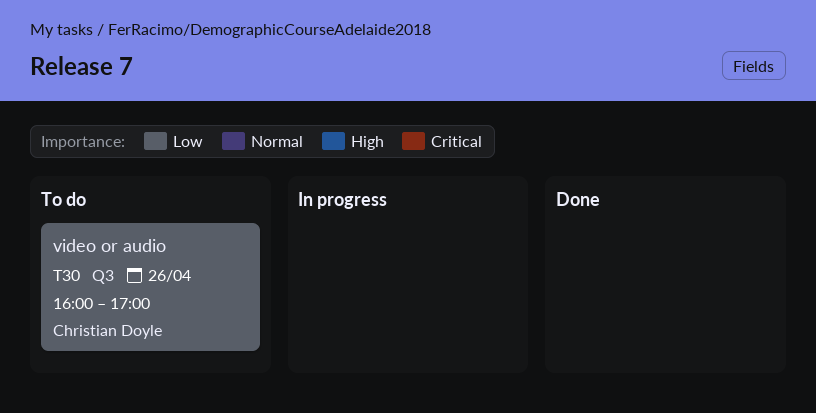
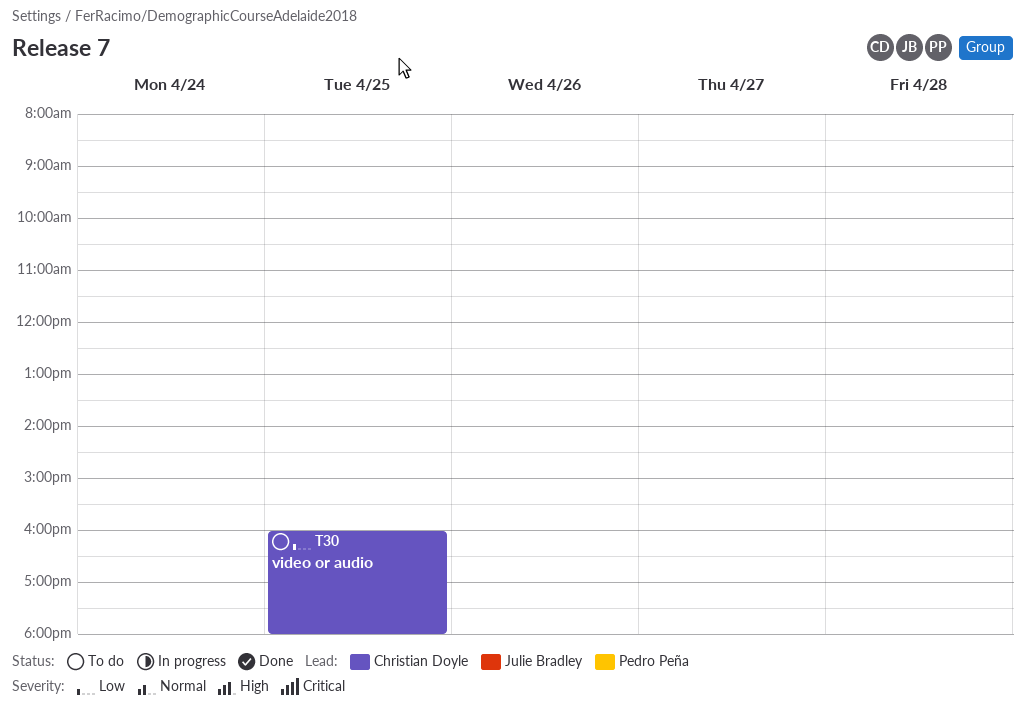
T30, day: Apr 26 -> Apr 25
T30, ends: 17:00 -> 18:00

